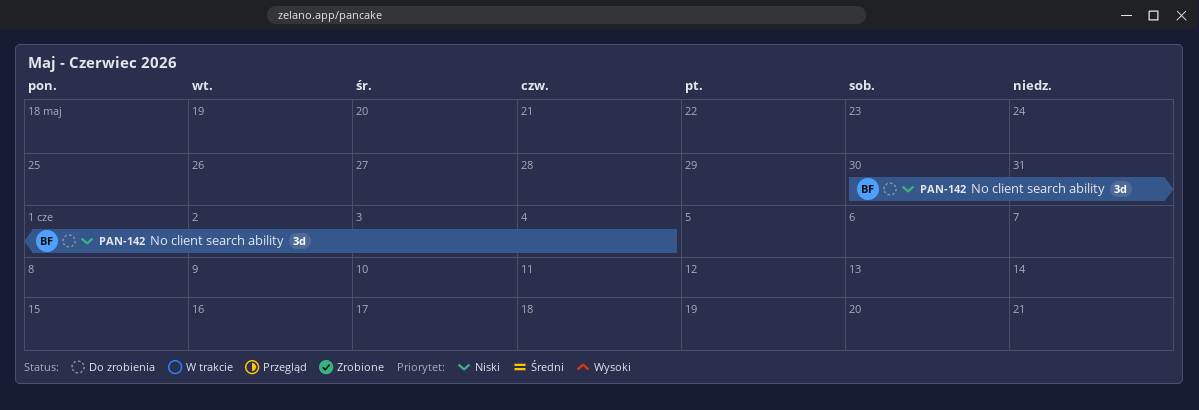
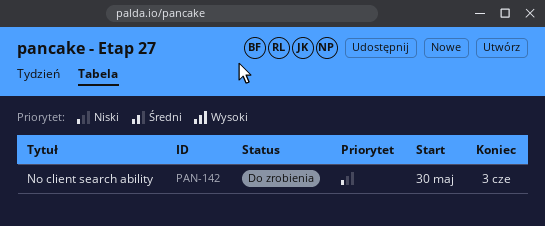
PAN-142, due: Jun 4 -> Jun 3

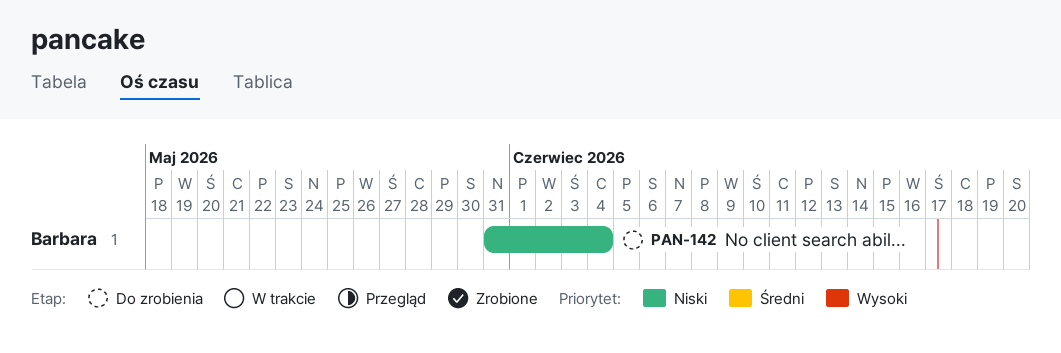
PAN-142, start: May 30 -> May 31
PAN-142, due: Jun 3 -> Jun 4

